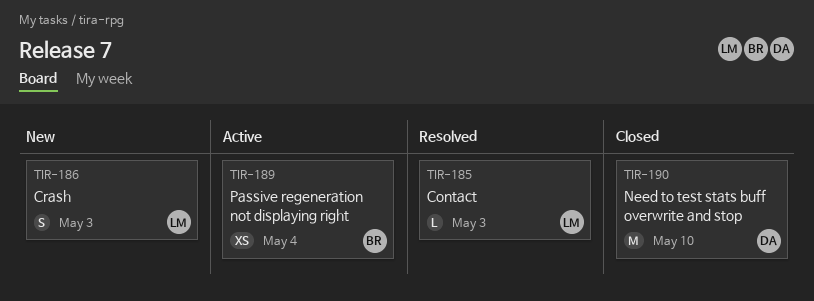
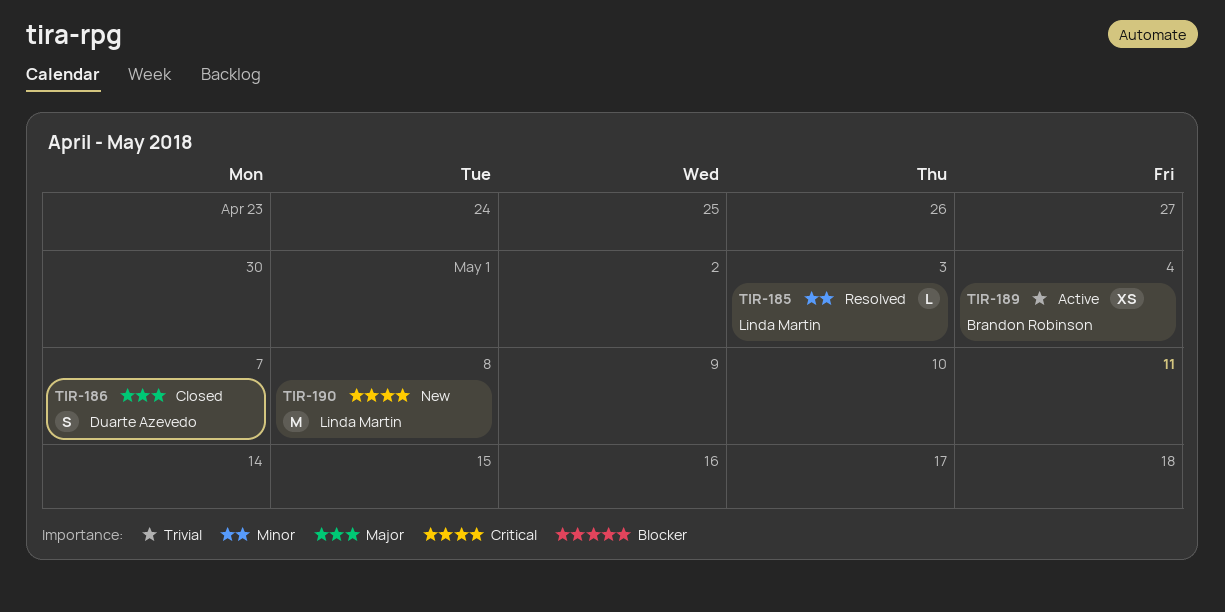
TIR-186, status: New -> Closed
TIR-186, owner: Linda Martin -> Duarte Azevedo
TIR-186, due: May 3 -> May 7
TIR-190, status: Closed -> New
TIR-190, owner: Duarte Azevedo -> Linda Martin
TIR-190, due: May 10 -> May 8

